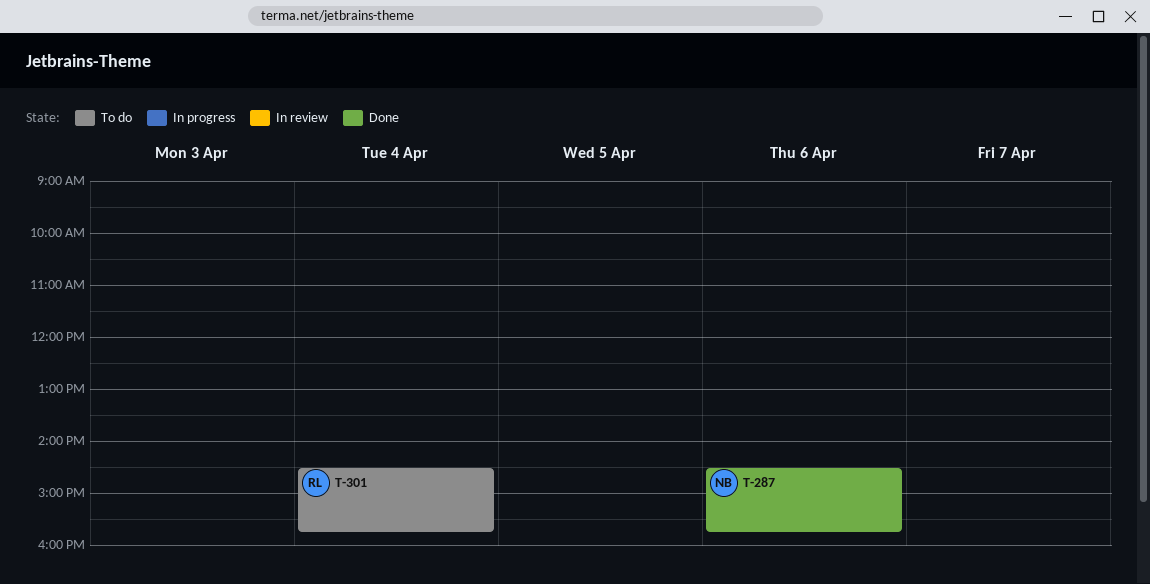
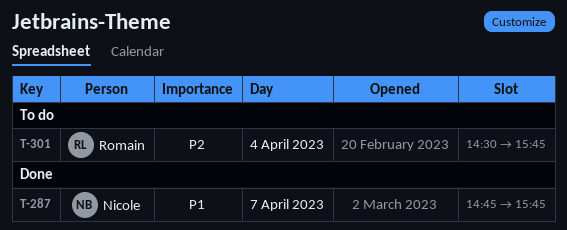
T-287, day: Apr 6 -> Apr 7
T-287, begins: 14:30 -> 14:45

